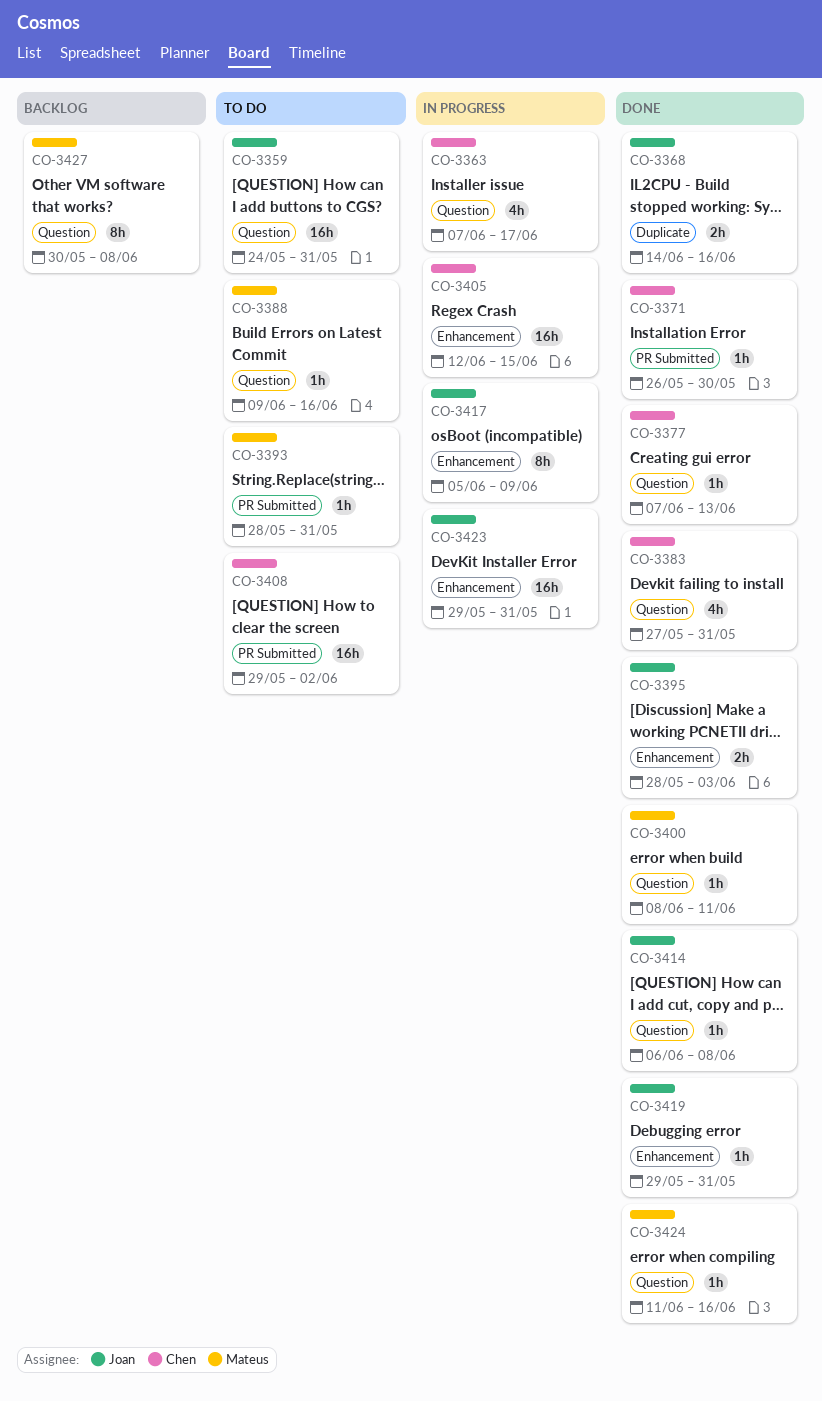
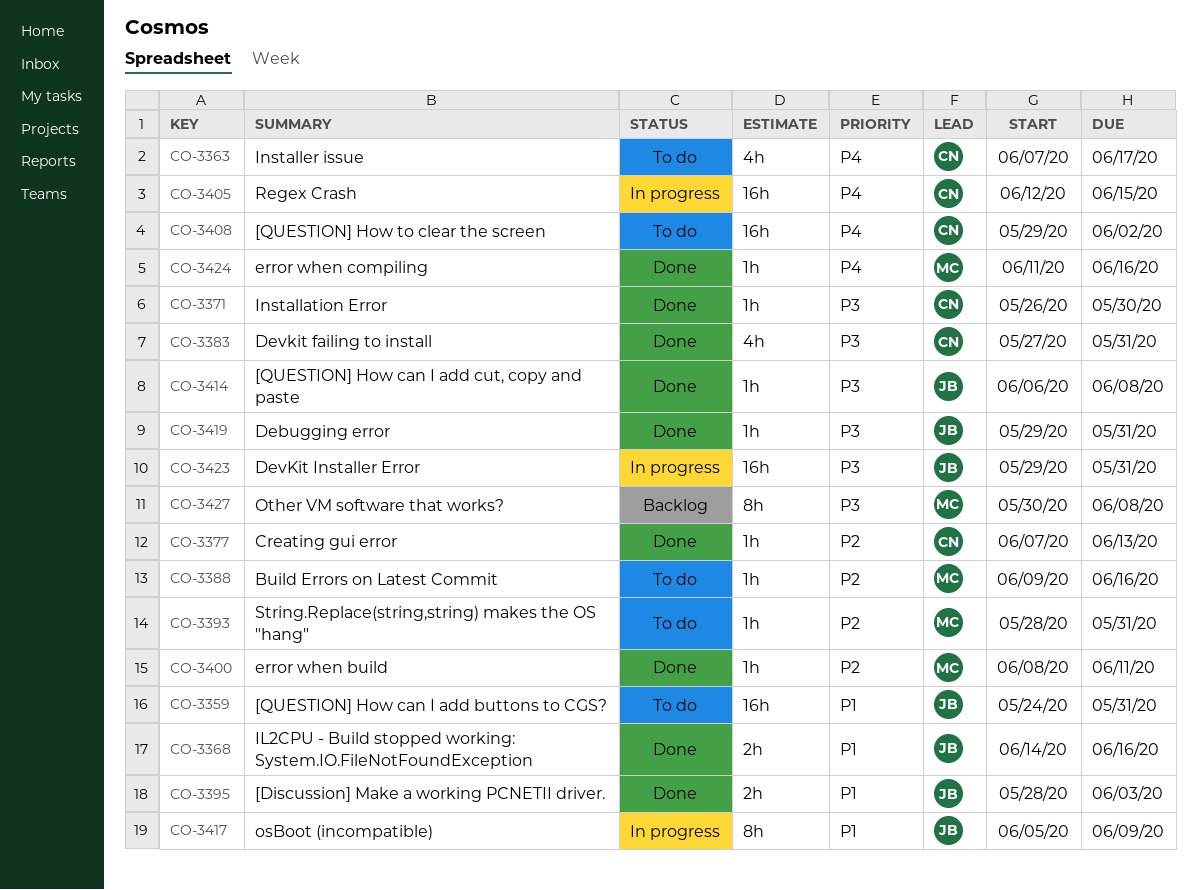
CO-3363, status: In progress -> To do

